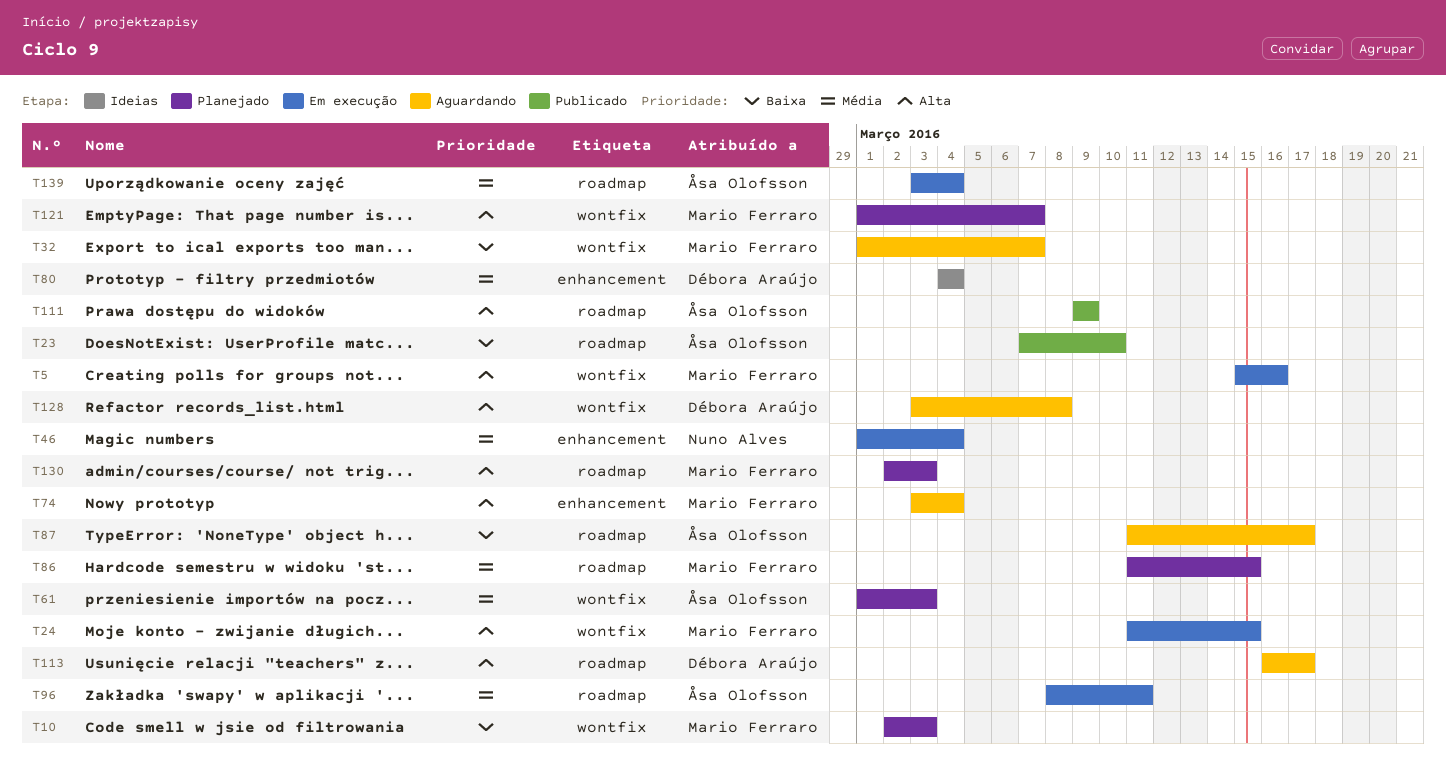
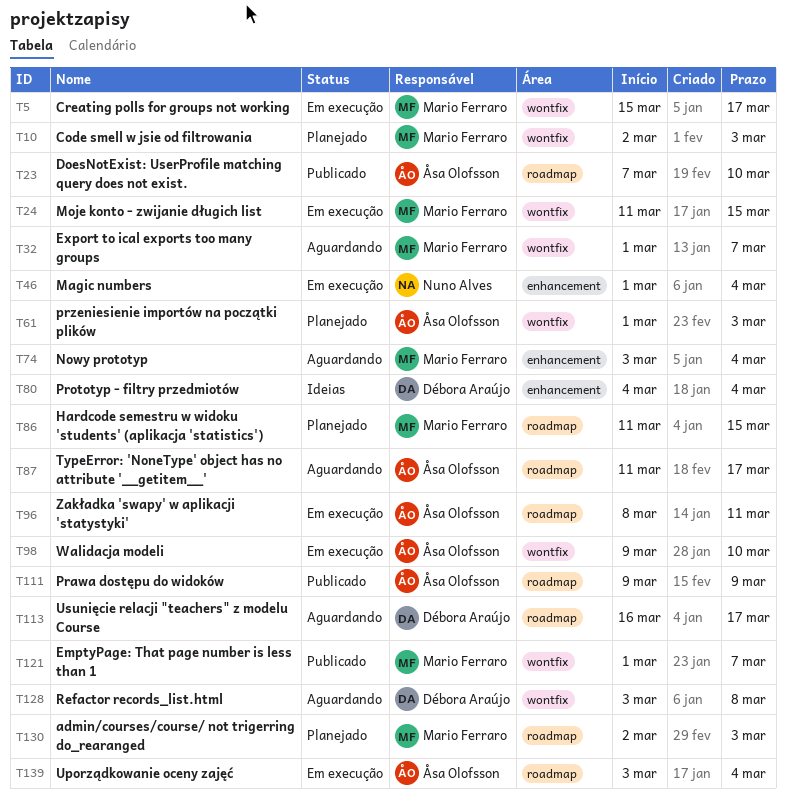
T5, due: Mar 16 -> Mar 17
T98: none -> present
T121, status: Planejado -> Publicado

